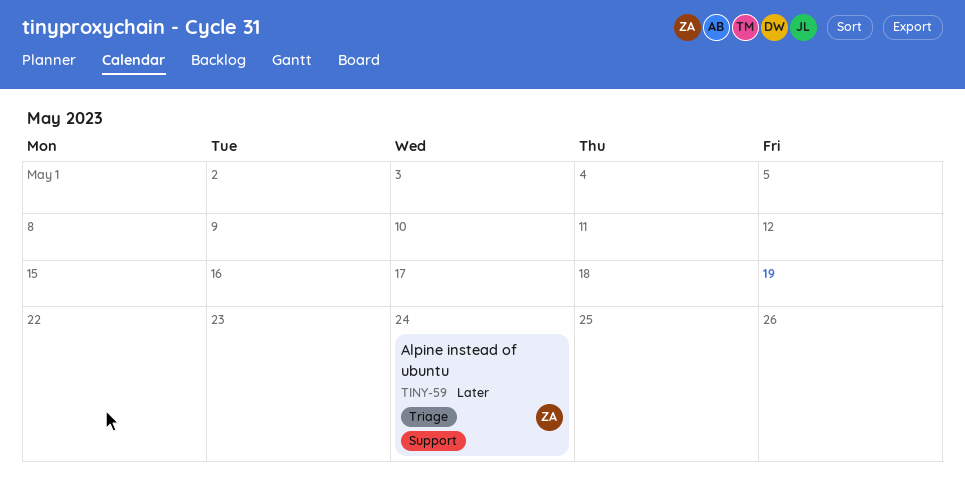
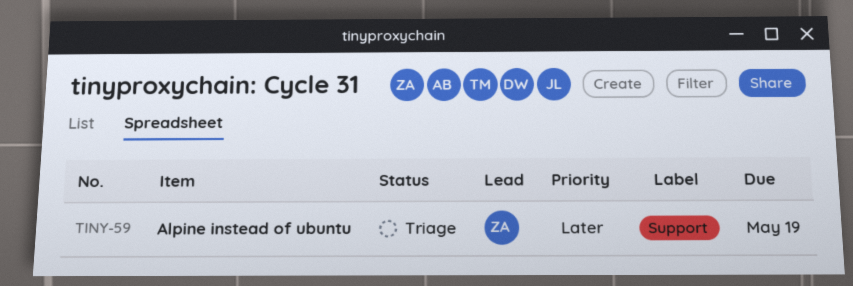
TINY-59, due: May 24 -> May 19

